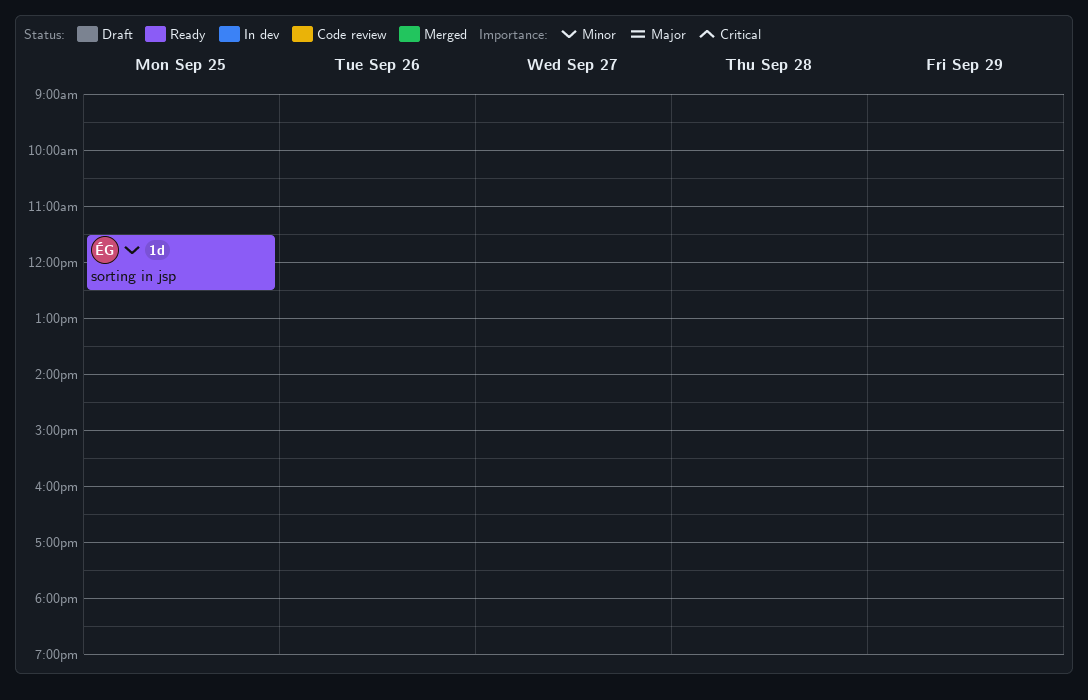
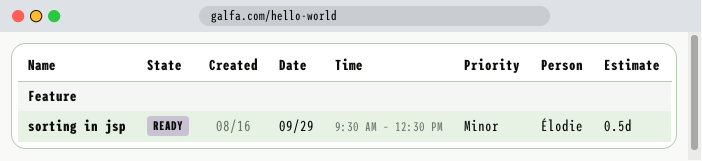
sorting in jsp, estimate: 1d -> 0.5d
sorting in jsp, day: Sep 25 -> Sep 29
sorting in jsp, begins: 11:30 -> 09:30

